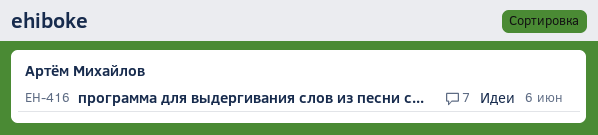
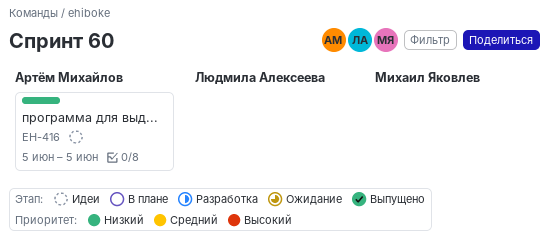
EH-416, due: Jun 6 -> Jun 5

